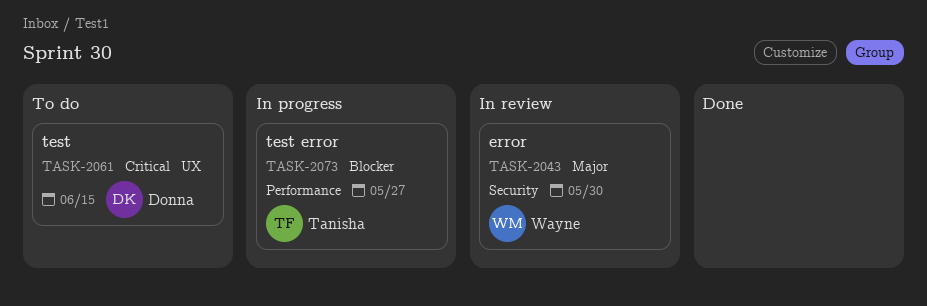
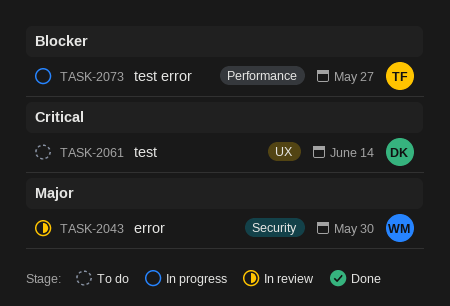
TASK-2061, due: Jun 15 -> Jun 14

